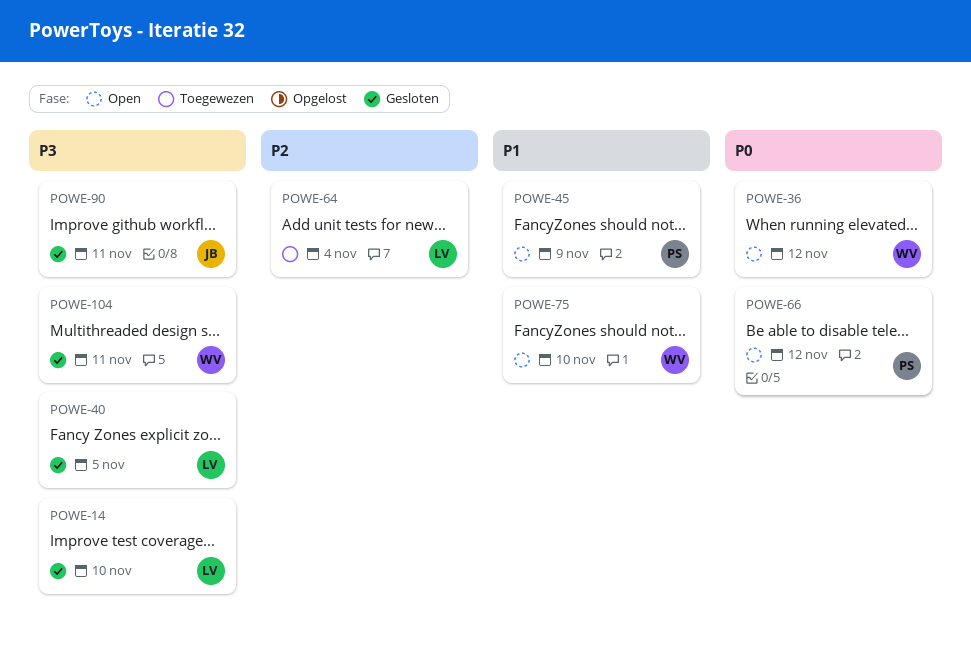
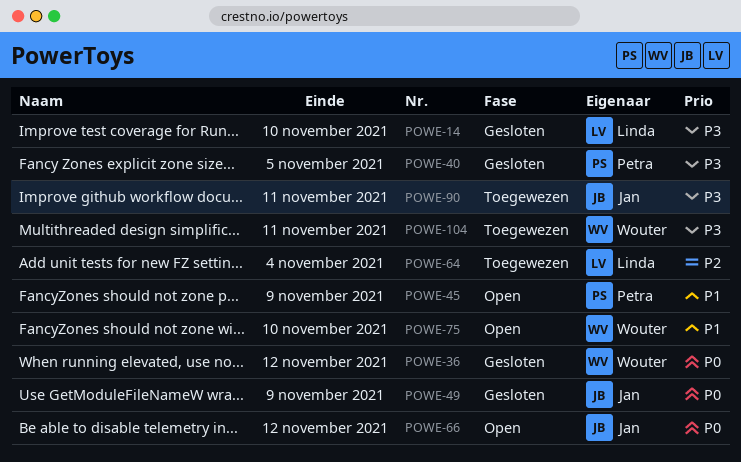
POWE-36, status: Open -> Gesloten
POWE-40, owner: Linda -> Petra
POWE-49: none -> present
POWE-66, owner: Petra -> Jan
POWE-90, status: Gesloten -> Toegewezen
POWE-104, status: Gesloten -> Toegewezen

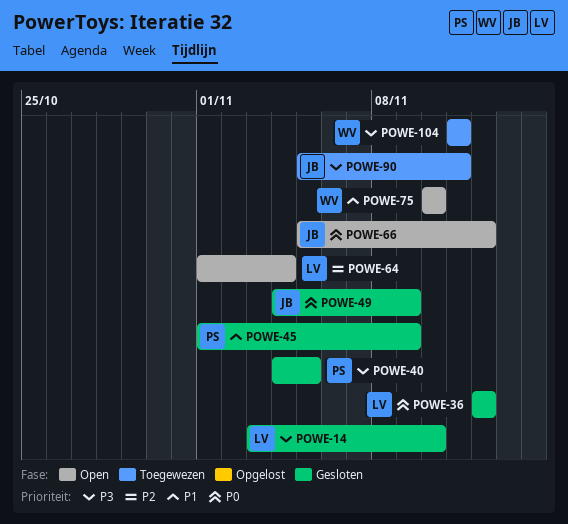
POWE-36, owner: Wouter -> Linda
POWE-45, status: Open -> Gesloten
POWE-64, status: Toegewezen -> Open

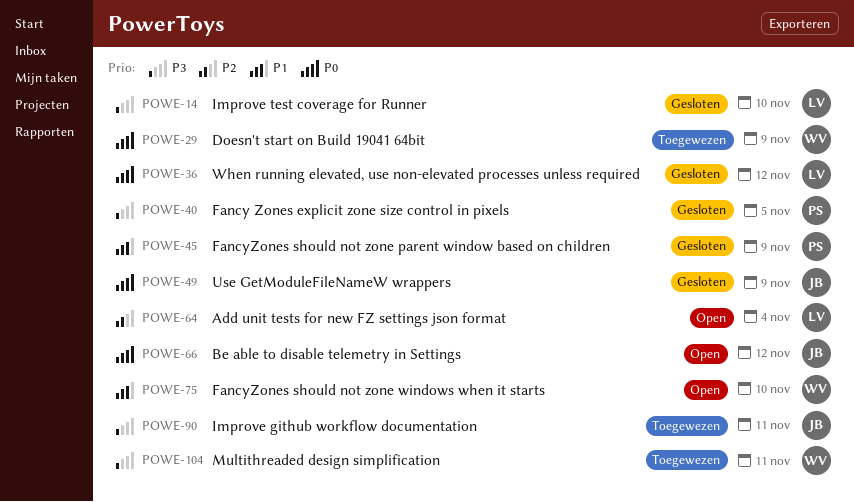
POWE-29: none -> present

